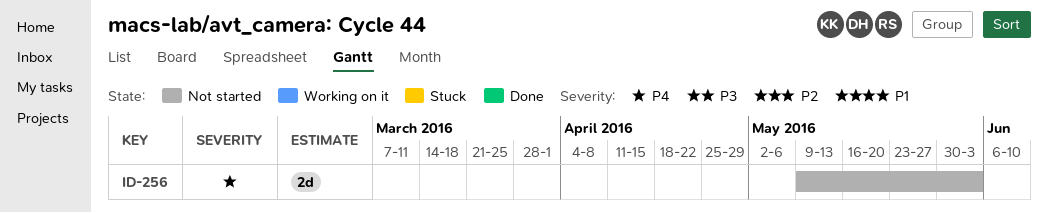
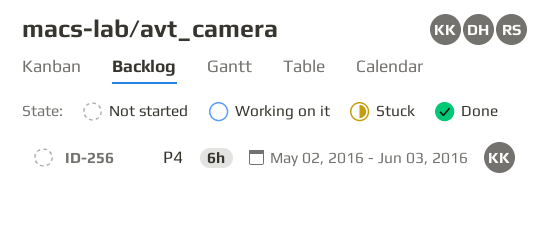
ID-256, estimate: 2d -> 6h
ID-256, start: May 9 -> May 2

